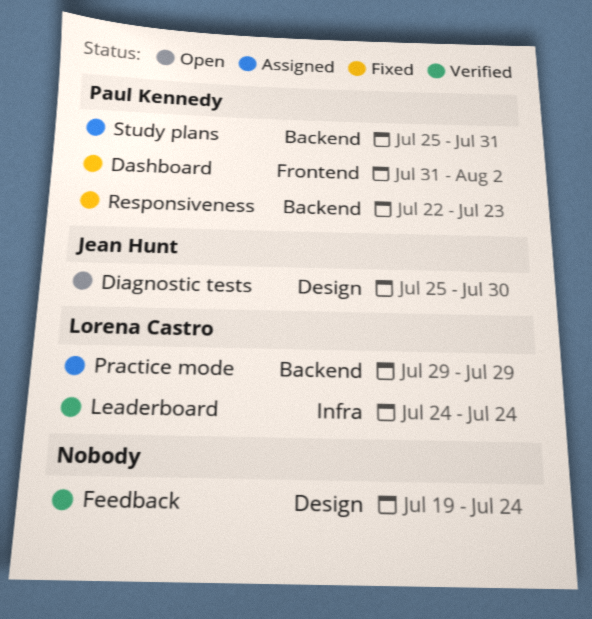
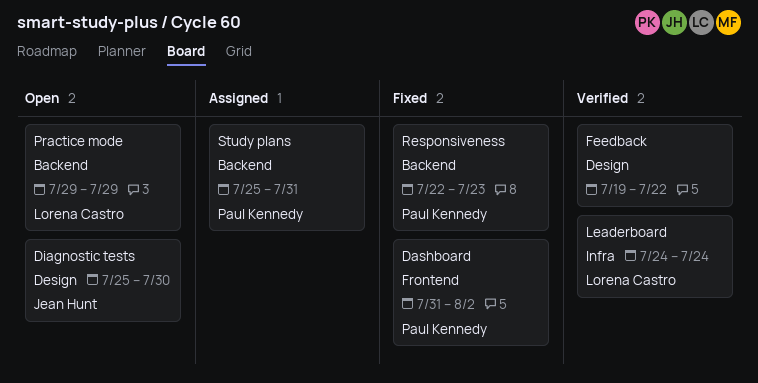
Feedback, due: Jul 24 -> Jul 22
Practice mode, status: Assigned -> Open

